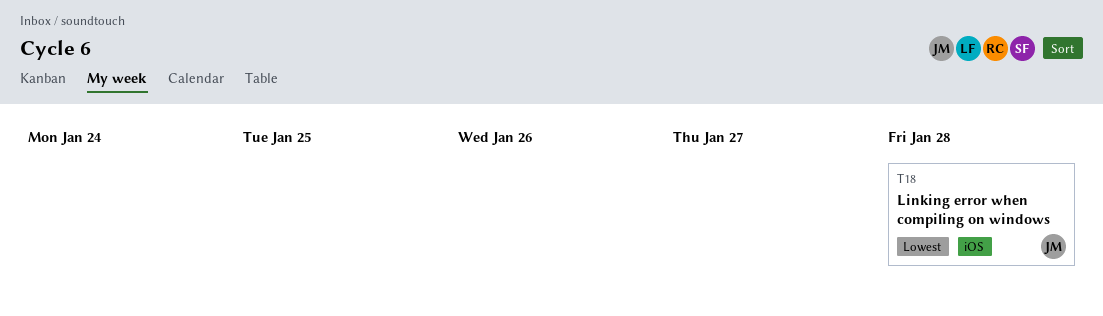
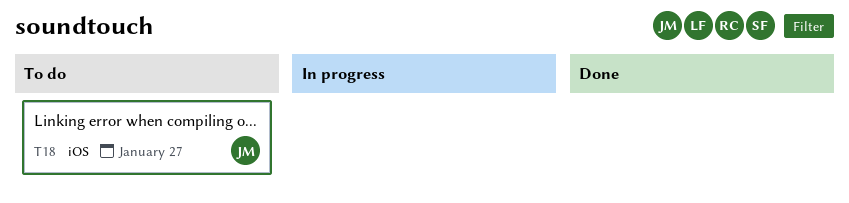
T18, due: Jan 28 -> Jan 27

